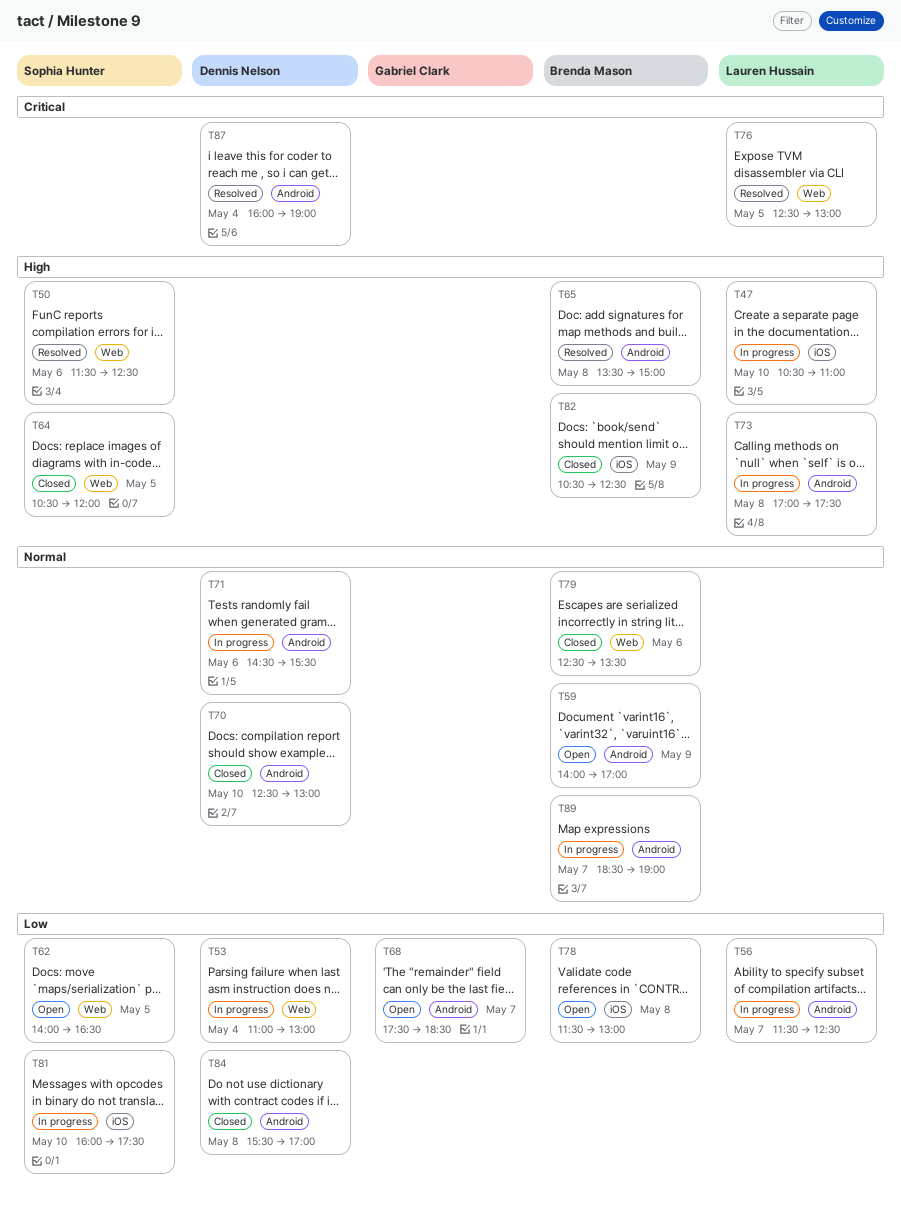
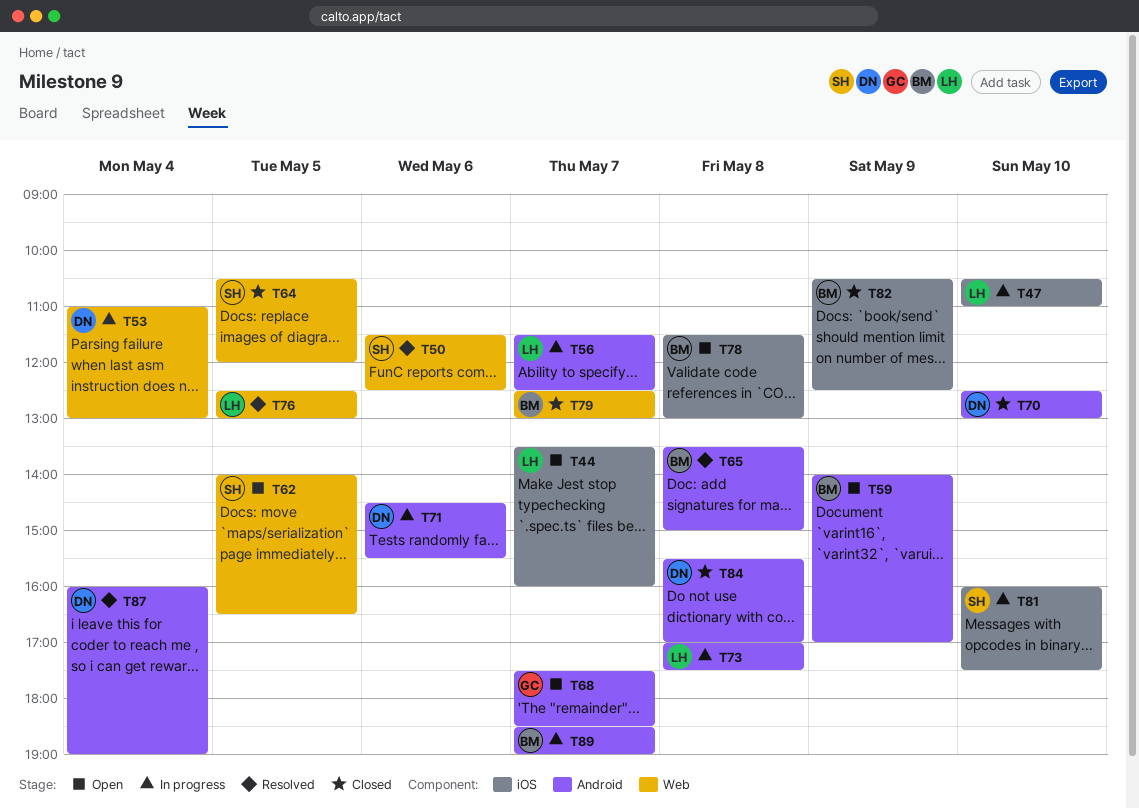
T44: none -> present
T79, day: May 6 -> May 7
T79, ends: 13:30 -> 13:00

